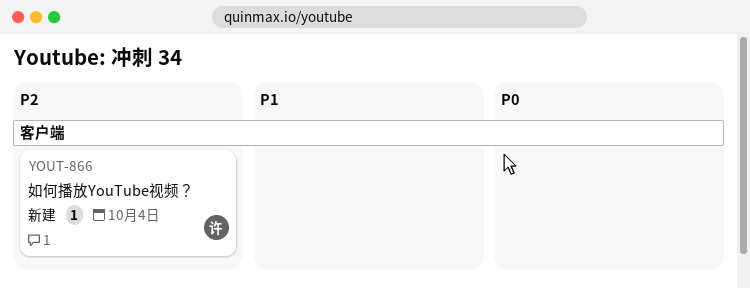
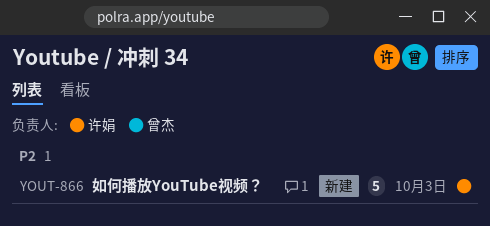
YOUT-866, estimate: 1 -> 5
YOUT-866, due: Oct 4 -> Oct 3

